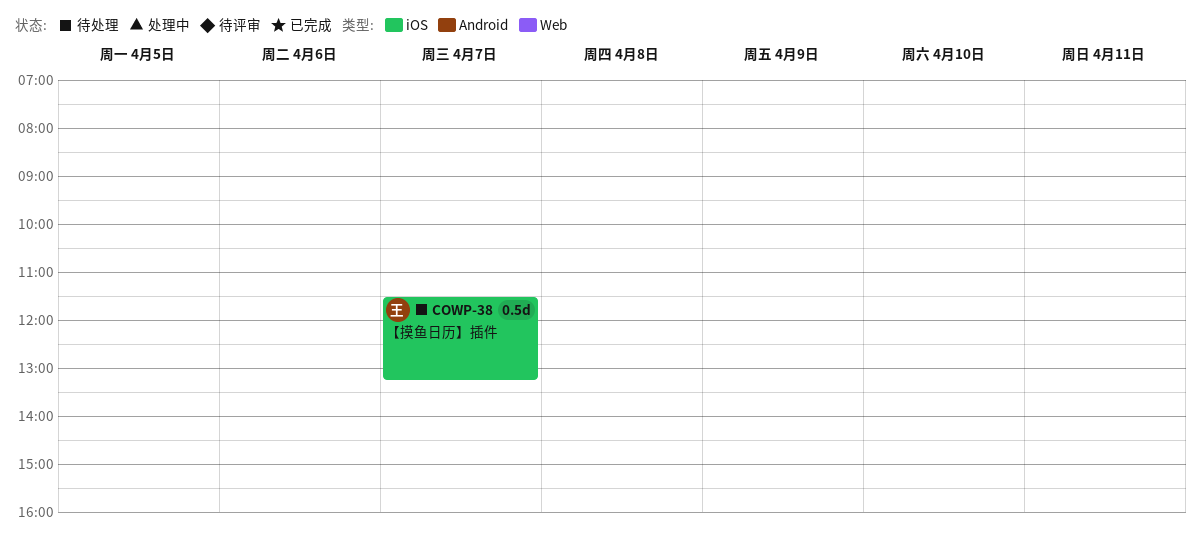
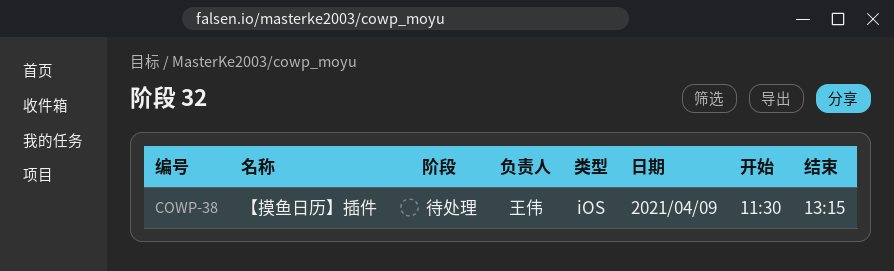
COWP-38, day: Apr 7 -> Apr 9

